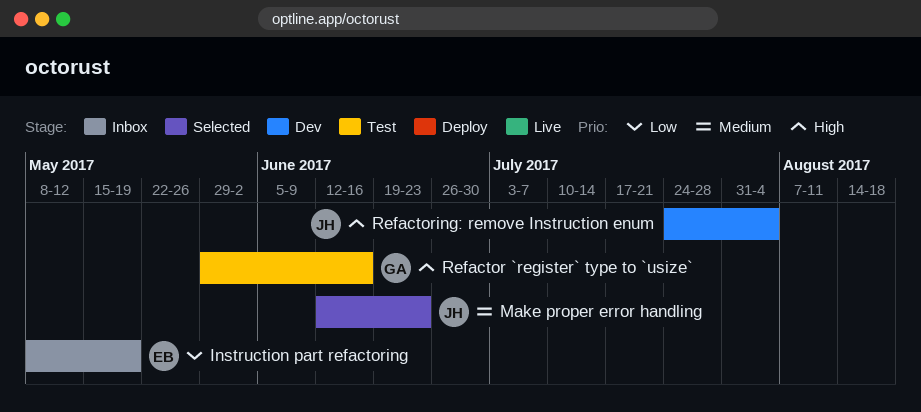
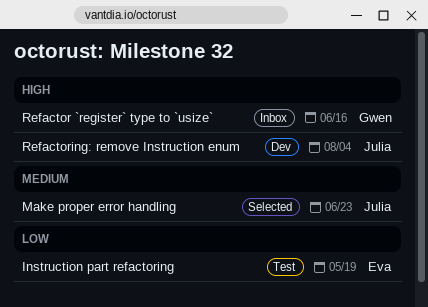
Instruction part refactoring, status: Inbox -> Test
Refactor `register` type to `usize`, status: Test -> Inbox

